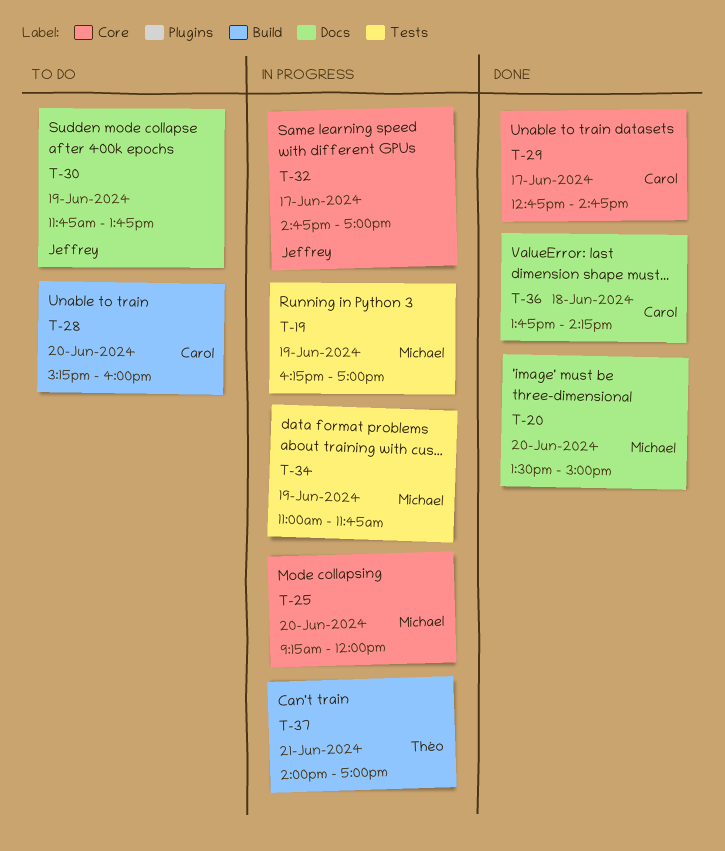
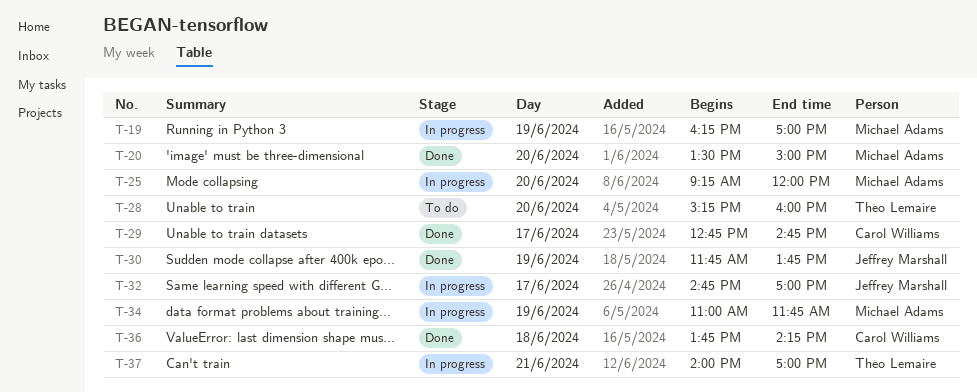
T-28, owner: Carol Williams -> Théo Lemaire
T-30, status: To do -> Done

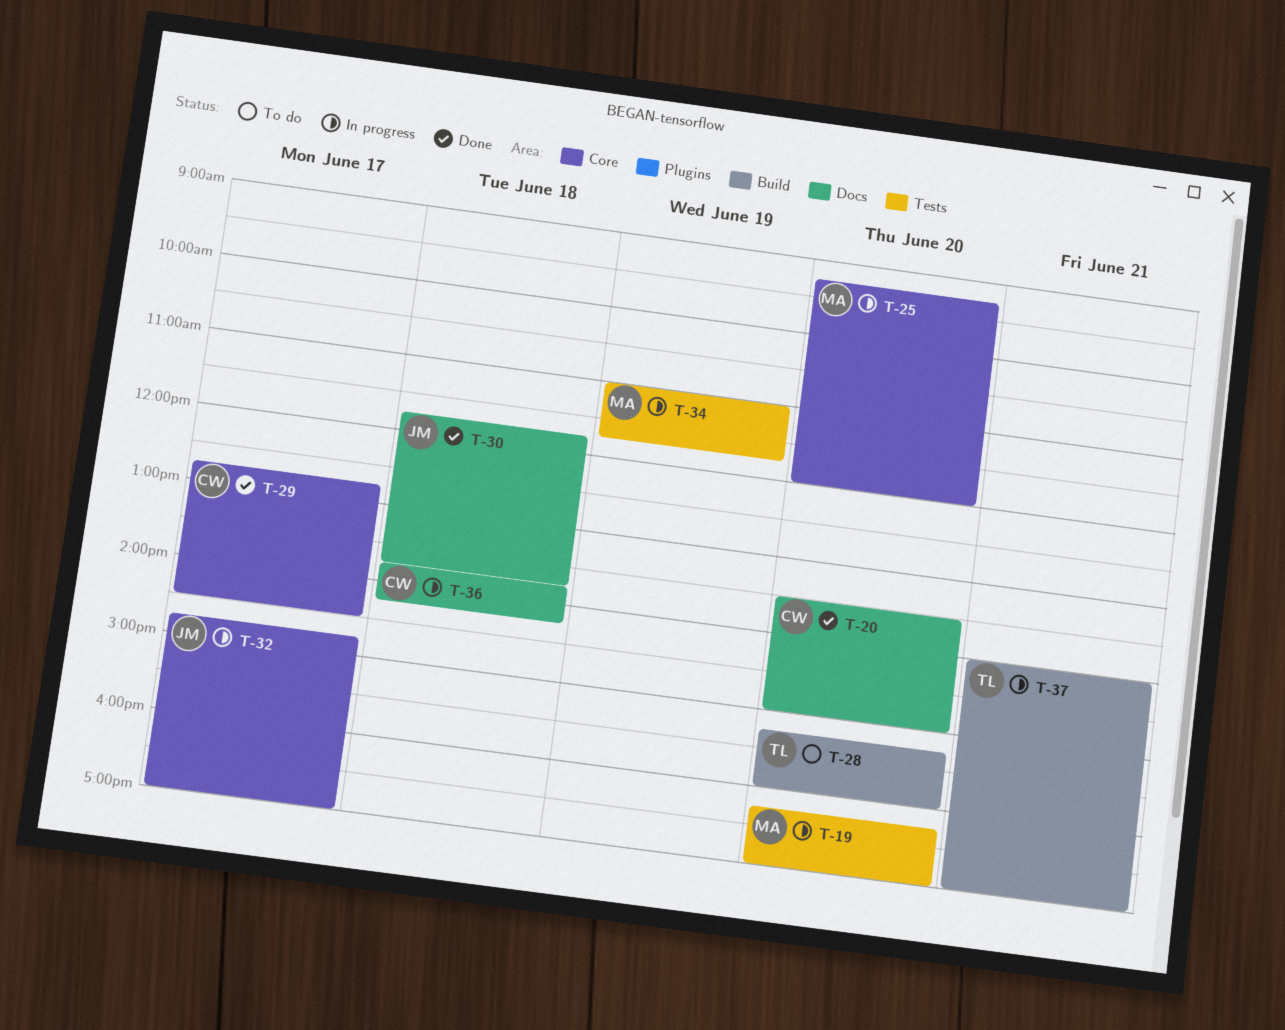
T-19, day: Jun 19 -> Jun 20
T-20, owner: Michael Adams -> Carol Williams
T-29, ends: 14:45 -> 14:30
T-30, day: Jun 19 -> Jun 18
T-36, status: Done -> In progress

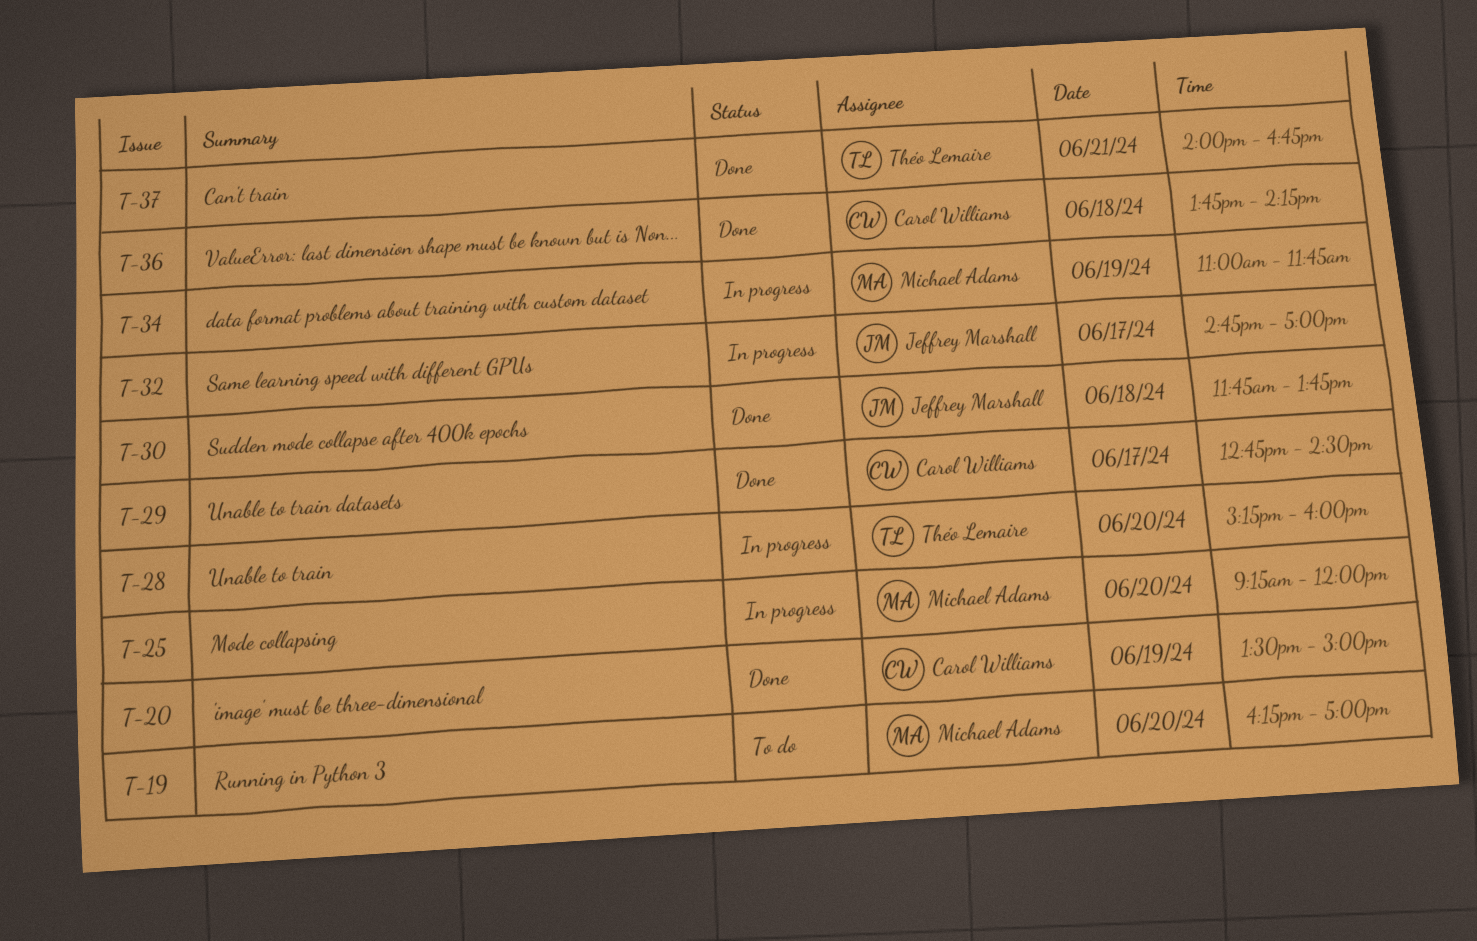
T-19, status: In progress -> To do
T-20, day: Jun 20 -> Jun 19
T-28, status: To do -> In progress
T-36, status: In progress -> Done
T-37, status: In progress -> Done
T-37, ends: 17:00 -> 16:45

